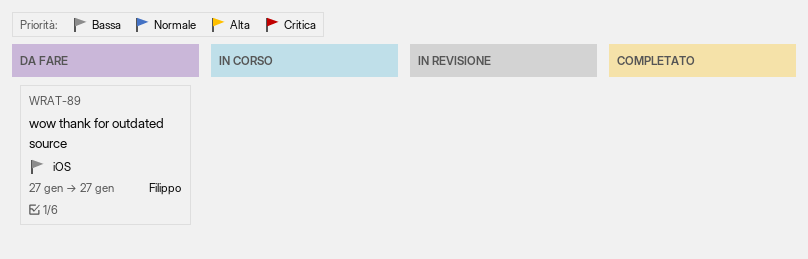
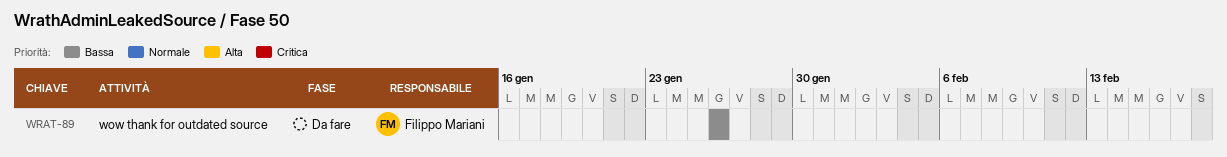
WRAT-89, start: Jan 27 -> Jan 26
WRAT-89, due: Jan 27 -> Jan 26

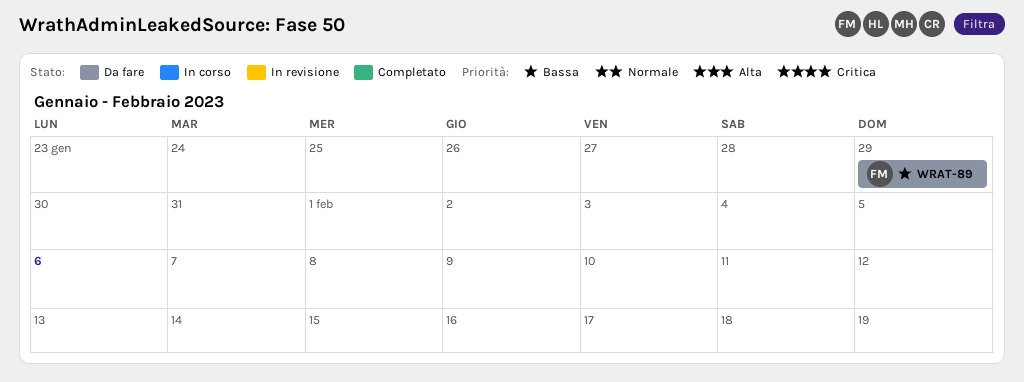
WRAT-89, start: Jan 26 -> Jan 29
WRAT-89, due: Jan 26 -> Jan 29

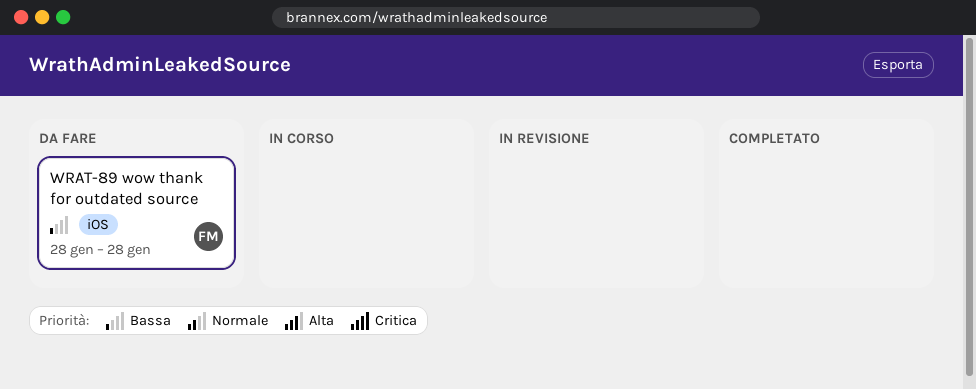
WRAT-89, start: Jan 29 -> Jan 28
WRAT-89, due: Jan 29 -> Jan 28

